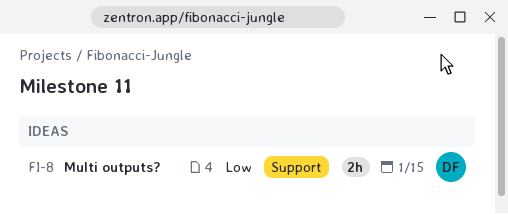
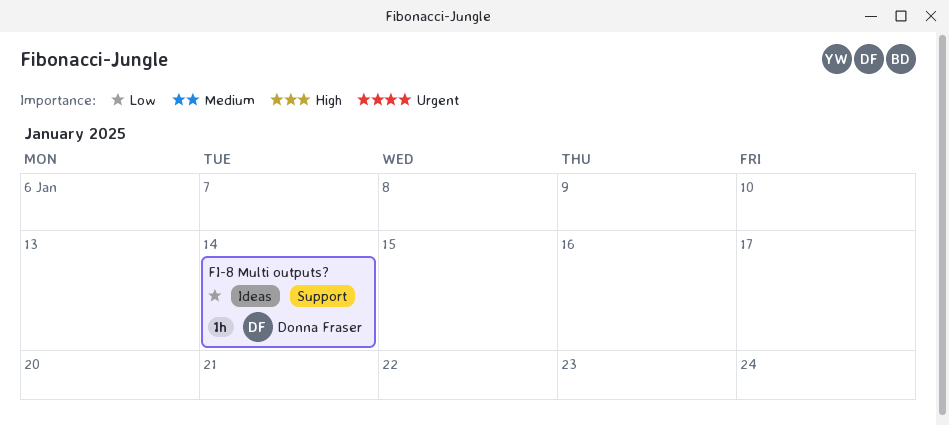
FI-8, estimate: 2h -> 1h
FI-8, due: Jan 15 -> Jan 14

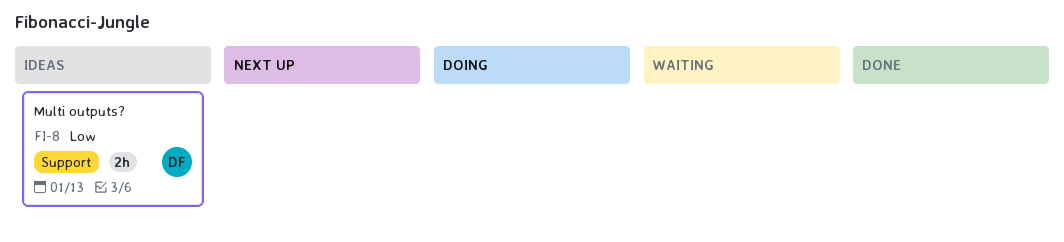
FI-8, estimate: 1h -> 2h
FI-8, due: Jan 14 -> Jan 13

